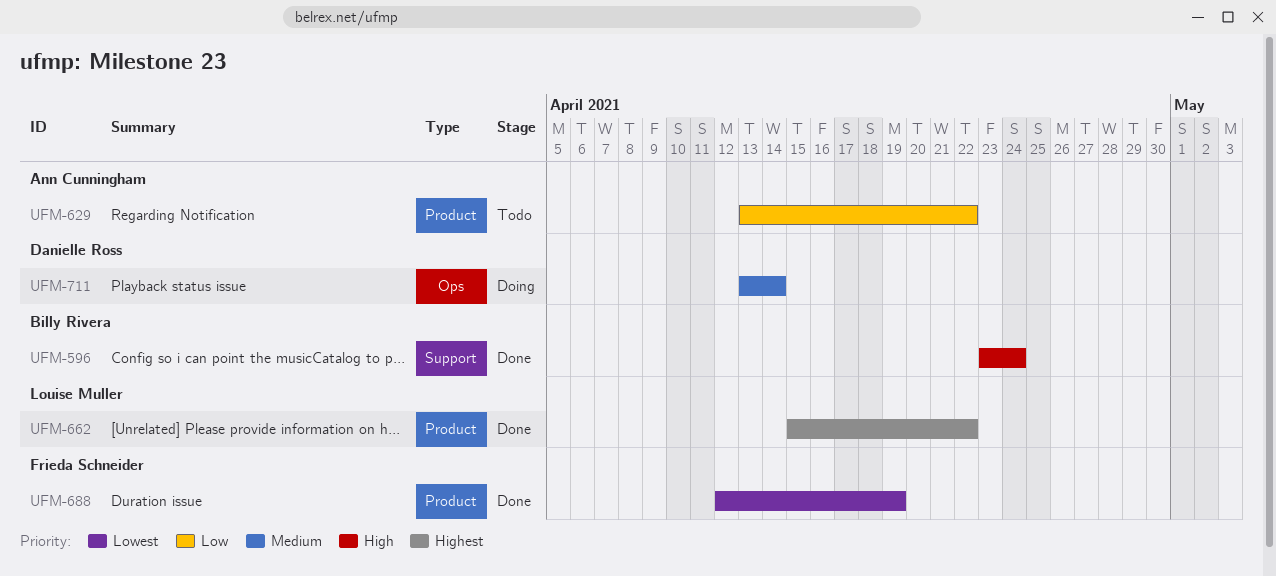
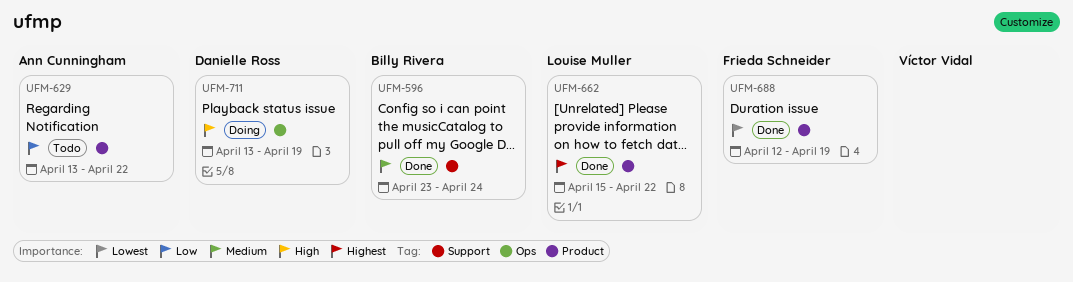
UFM-596, priority: High -> Medium
UFM-711, priority: Medium -> High
UFM-711, due: Apr 14 -> Apr 19

